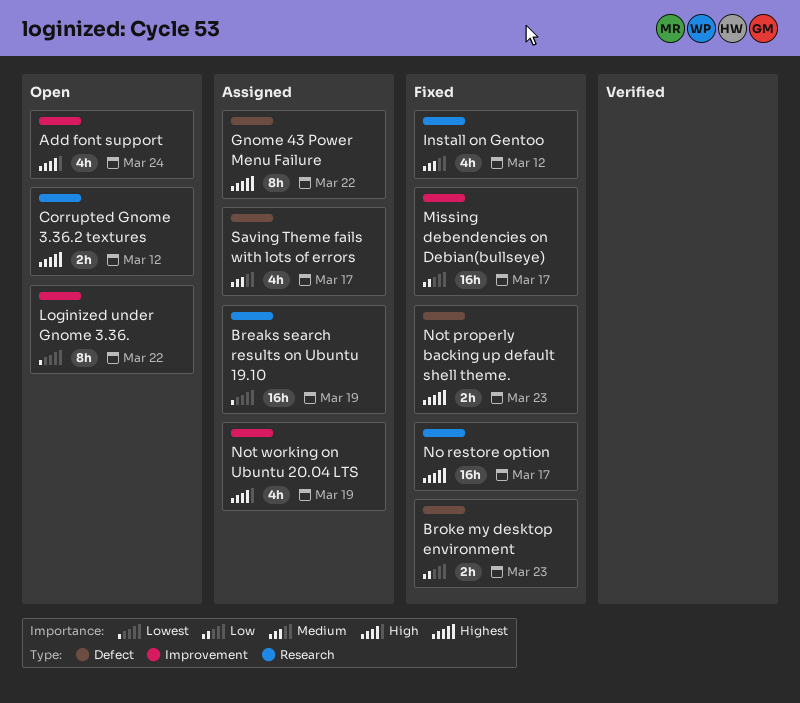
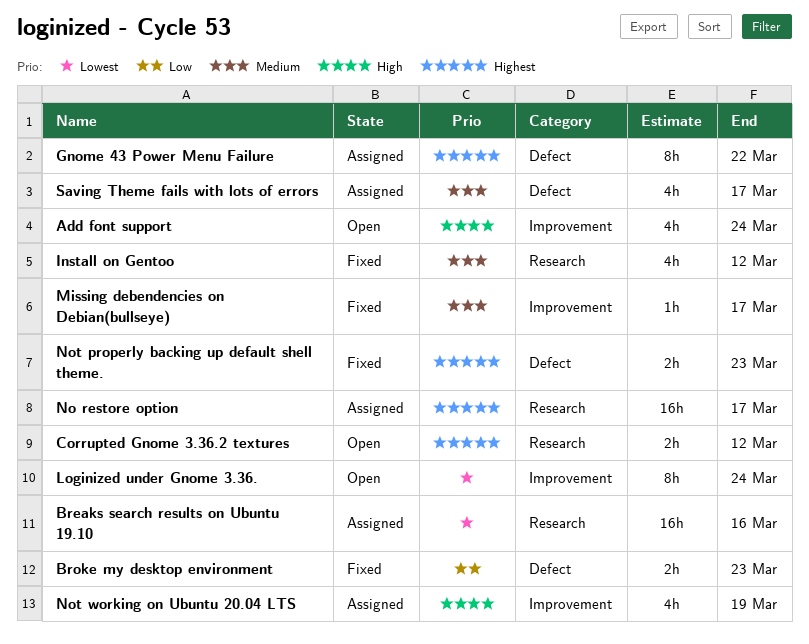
Breaks search results on Ubuntu 19.10, due: Mar 19 -> Mar 16
Loginized under Gnome 3.36., due: Mar 22 -> Mar 24
Missing debendencies on Debian(bullseye), priority: Low -> Medium
Missing debendencies on Debian(bullseye), estimate: 16h -> 1h
No restore option, status: Fixed -> Assigned

